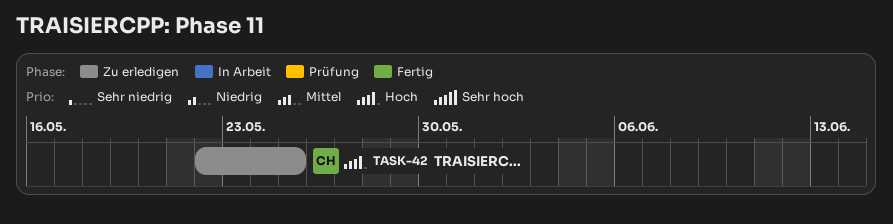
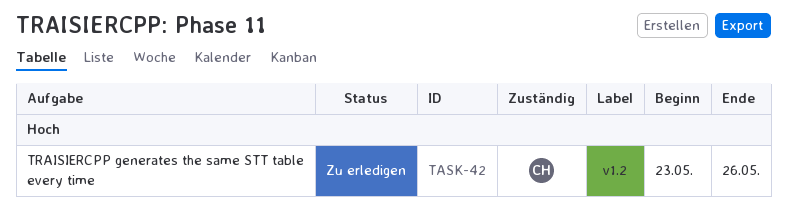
TASK-42, start: May 22 -> May 23
TASK-42, due: May 25 -> May 26

